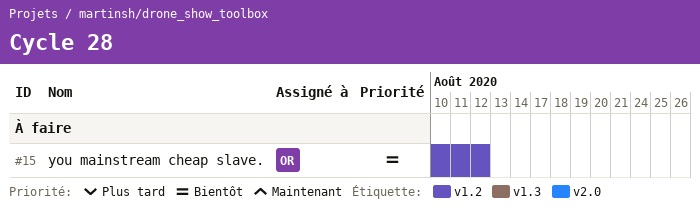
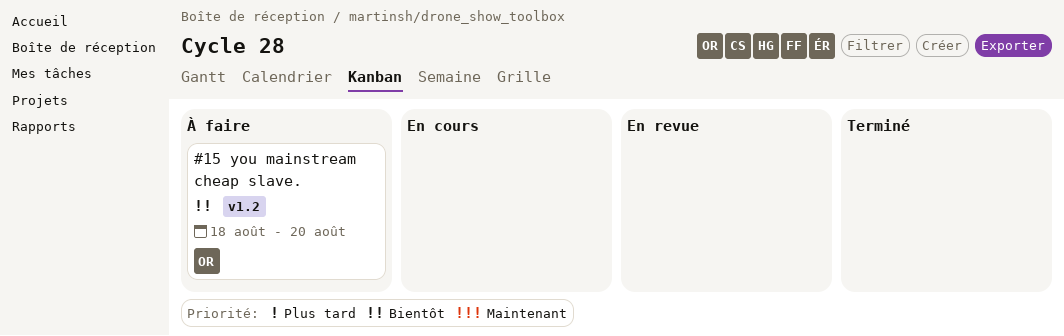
#15, start: Aug 10 -> Aug 18
#15, due: Aug 12 -> Aug 20

